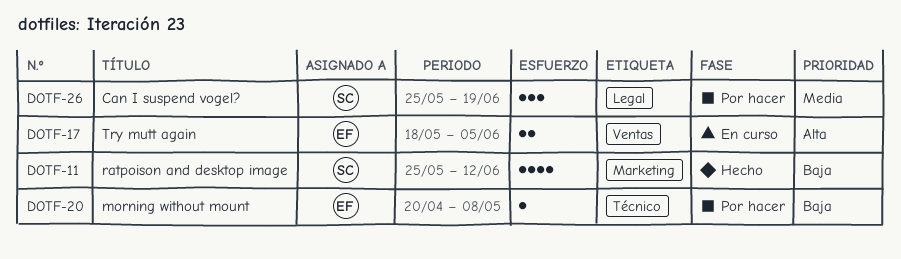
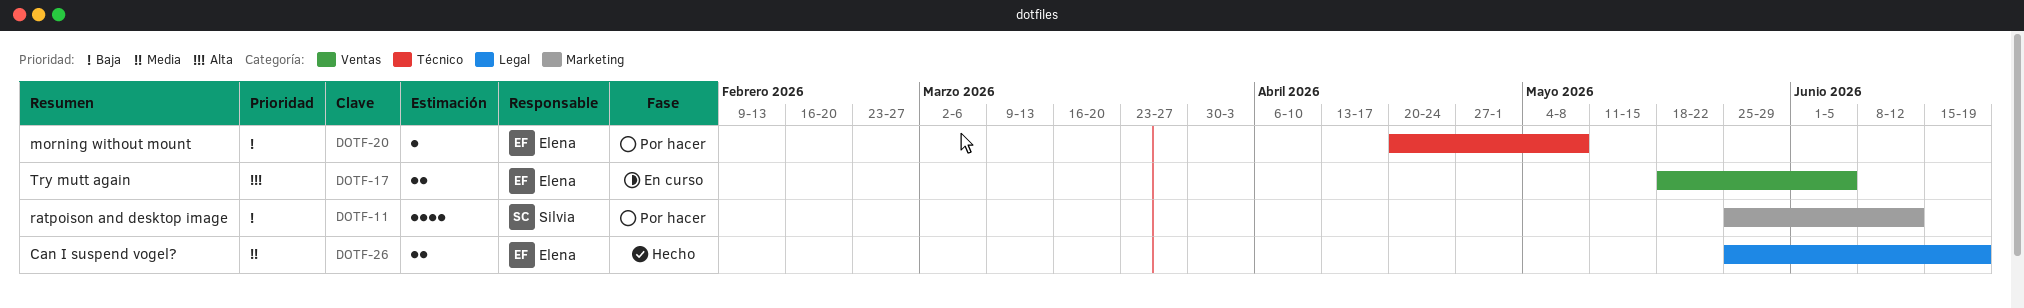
DOTF-11, status: Hecho -> Por hacer
DOTF-26, status: Por hacer -> Hecho
DOTF-26, owner: Silvia -> Elena
DOTF-26, estimate: 3 -> 2

